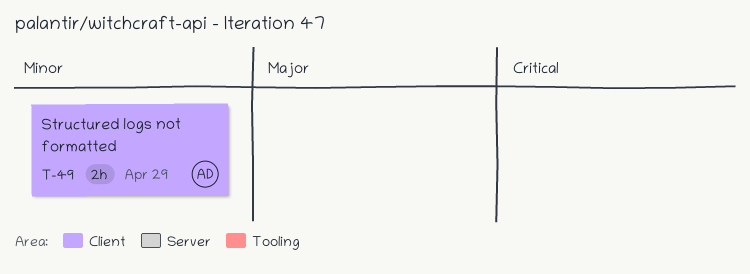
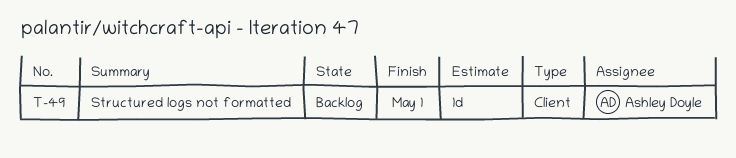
T-49, estimate: 2h -> 1d
T-49, due: Apr 29 -> May 1

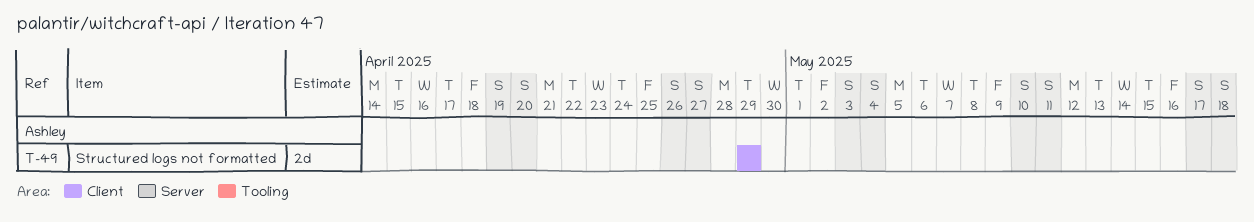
T-49, estimate: 1d -> 2d
T-49, due: May 1 -> Apr 29

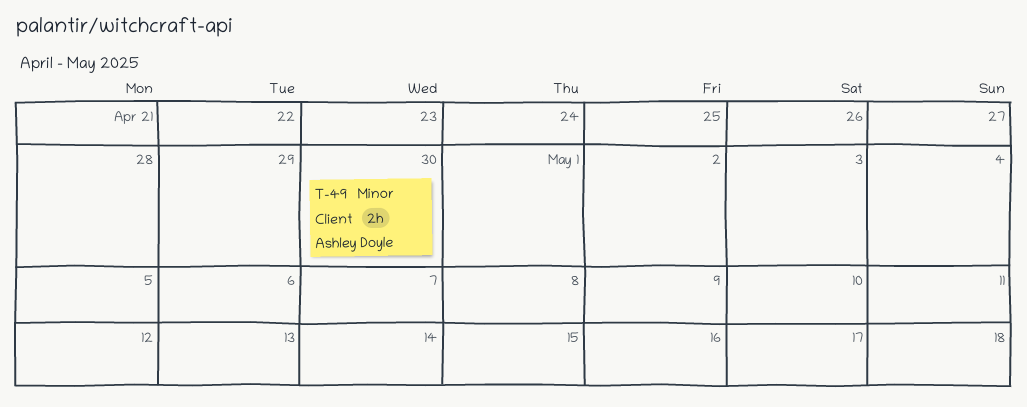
T-49, estimate: 2d -> 2h
T-49, due: Apr 29 -> Apr 30

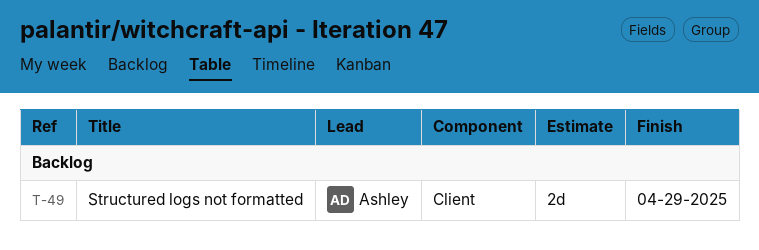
T-49, estimate: 2h -> 2d
T-49, due: Apr 30 -> Apr 29

